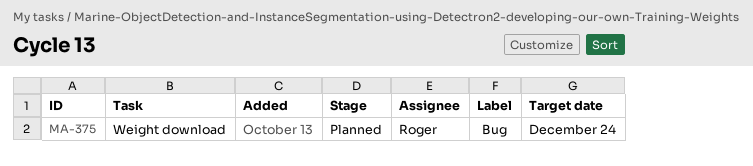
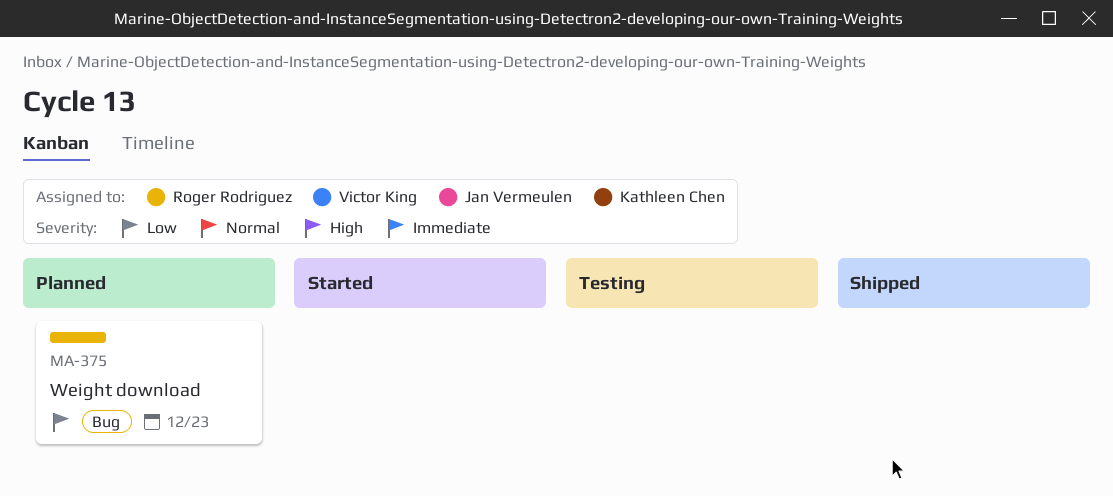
MA-375, due: Dec 24 -> Dec 23

